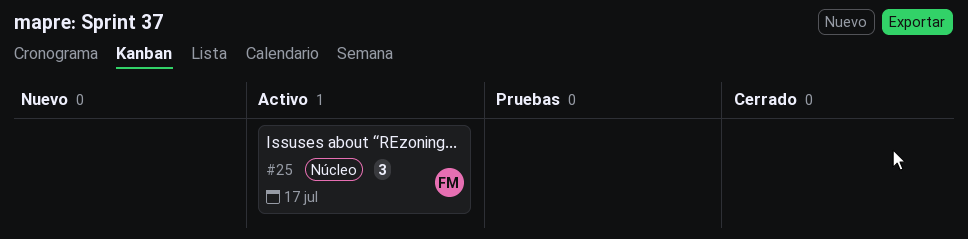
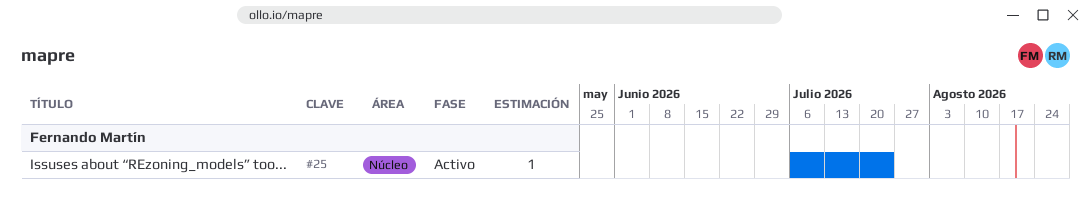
#25, estimate: 3 -> 1
#25, due: Jul 17 -> Jul 24

